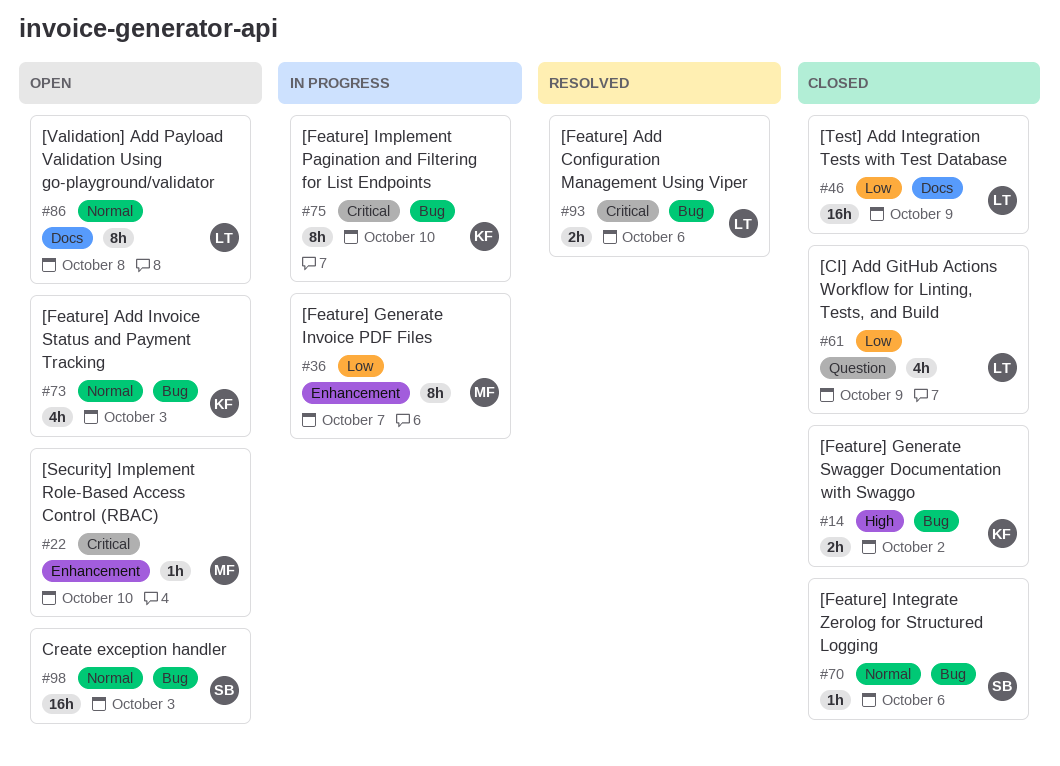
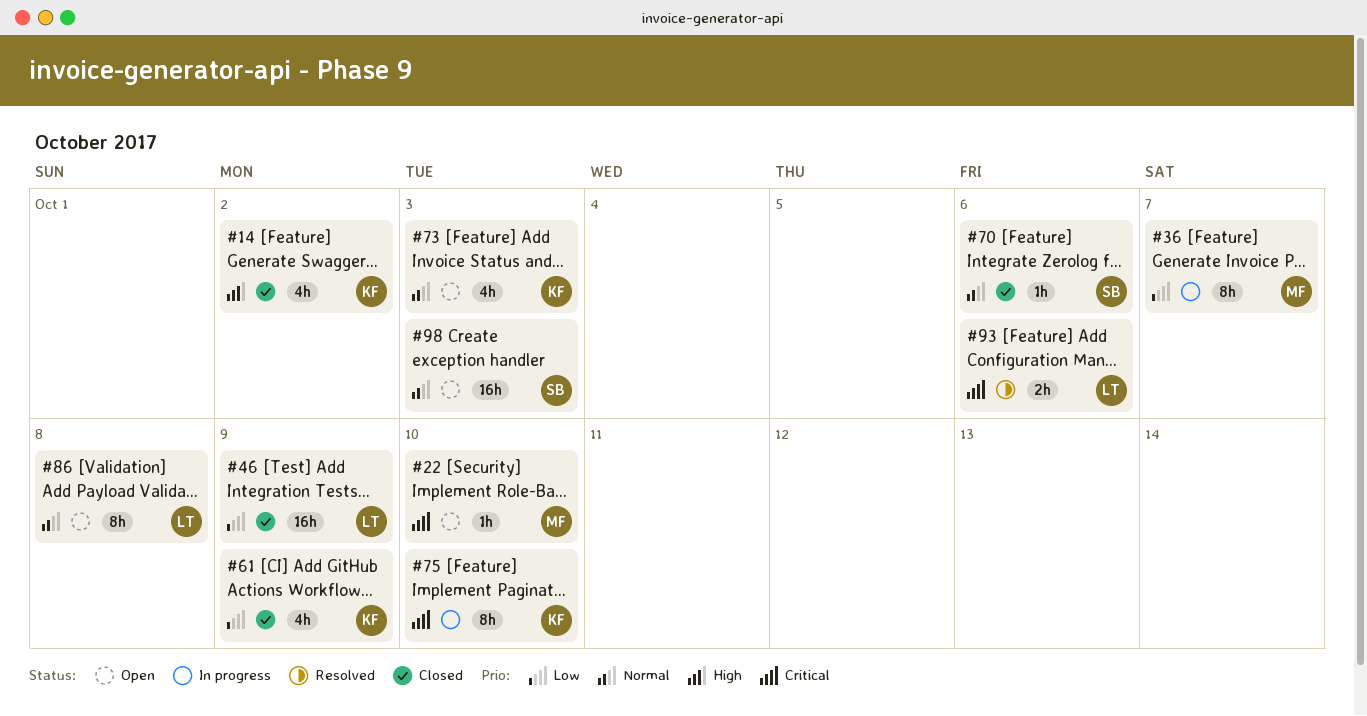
#14, estimate: 2h -> 4h
#61, owner: LT -> KF

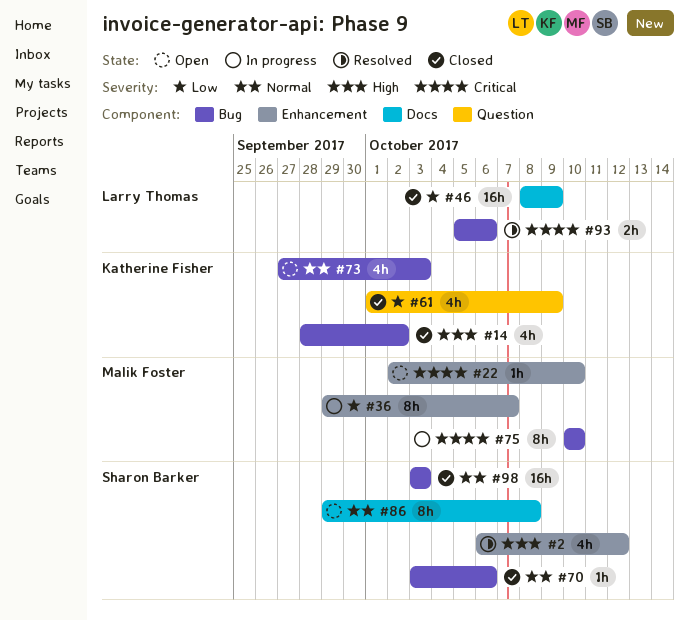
#2: none -> present
#75, owner: Katherine Fisher -> Malik Foster
#86, owner: Larry Thomas -> Sharon Barker
#98, status: Open -> Closed

